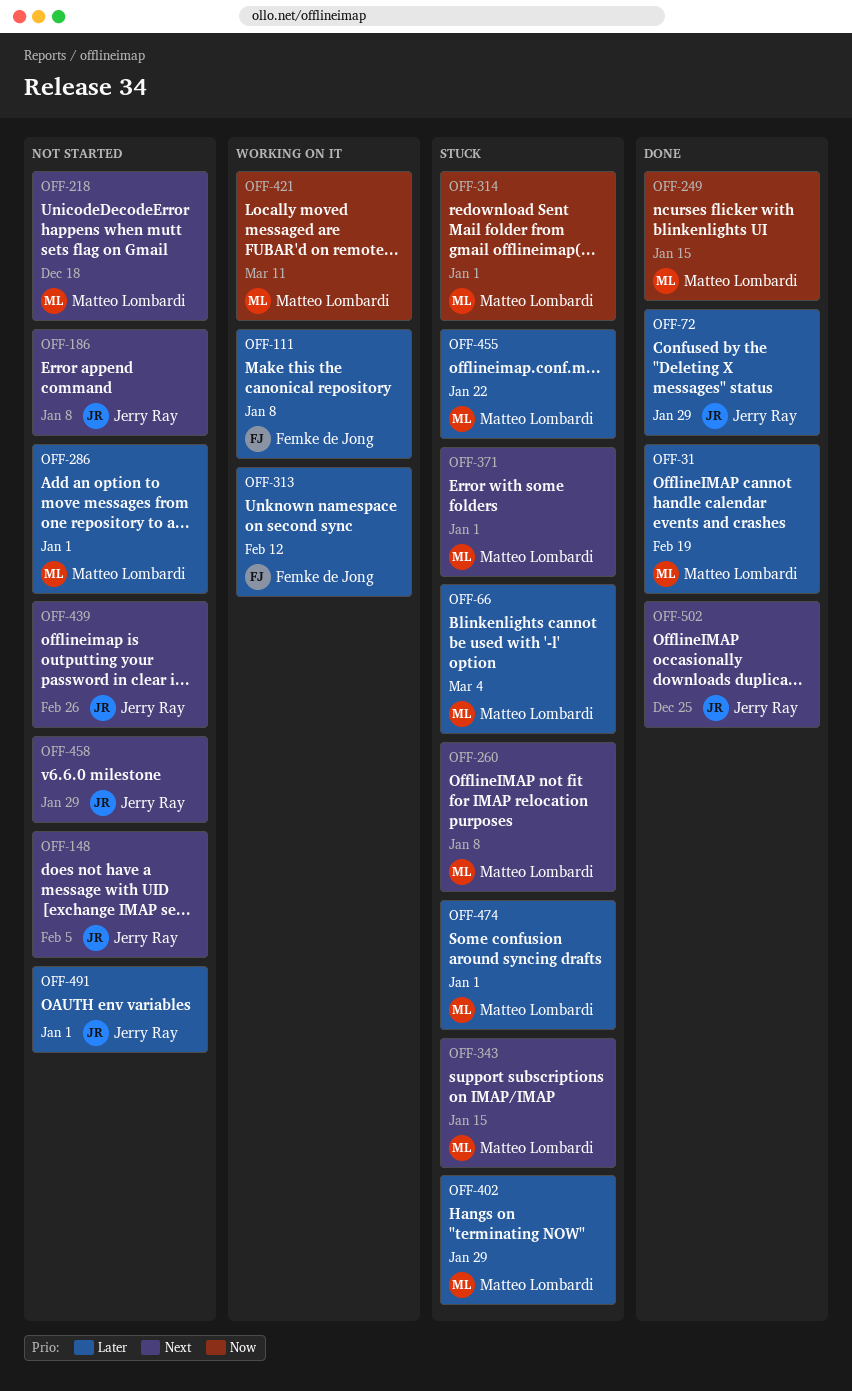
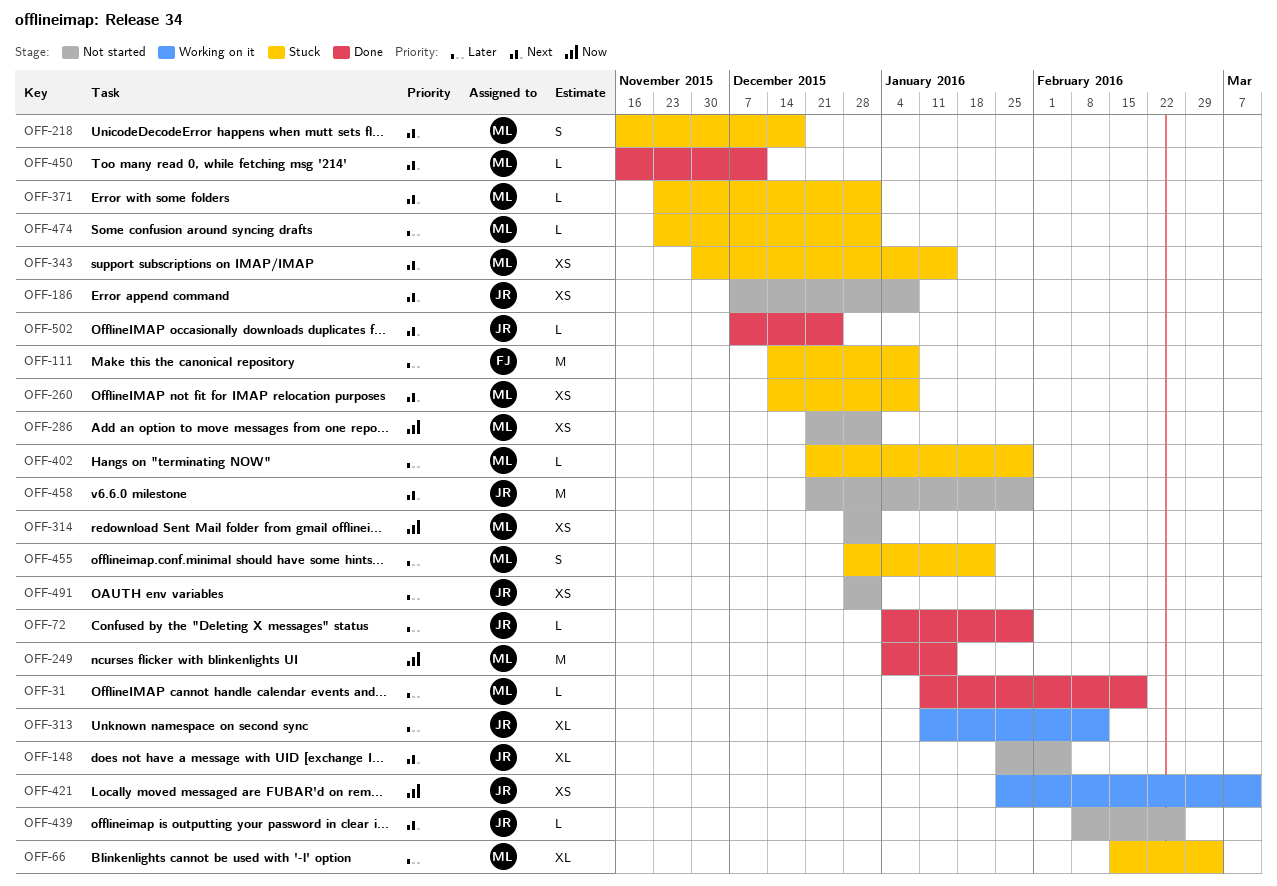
OFF-111, status: Working on it -> Stuck
OFF-218, status: Not started -> Stuck
OFF-286, priority: Later -> Now
OFF-313, owner: Femke de Jong -> Jerry Ray
OFF-314, status: Stuck -> Not started
OFF-421, owner: Matteo Lombardi -> Jerry Ray
OFF-450: none -> present

